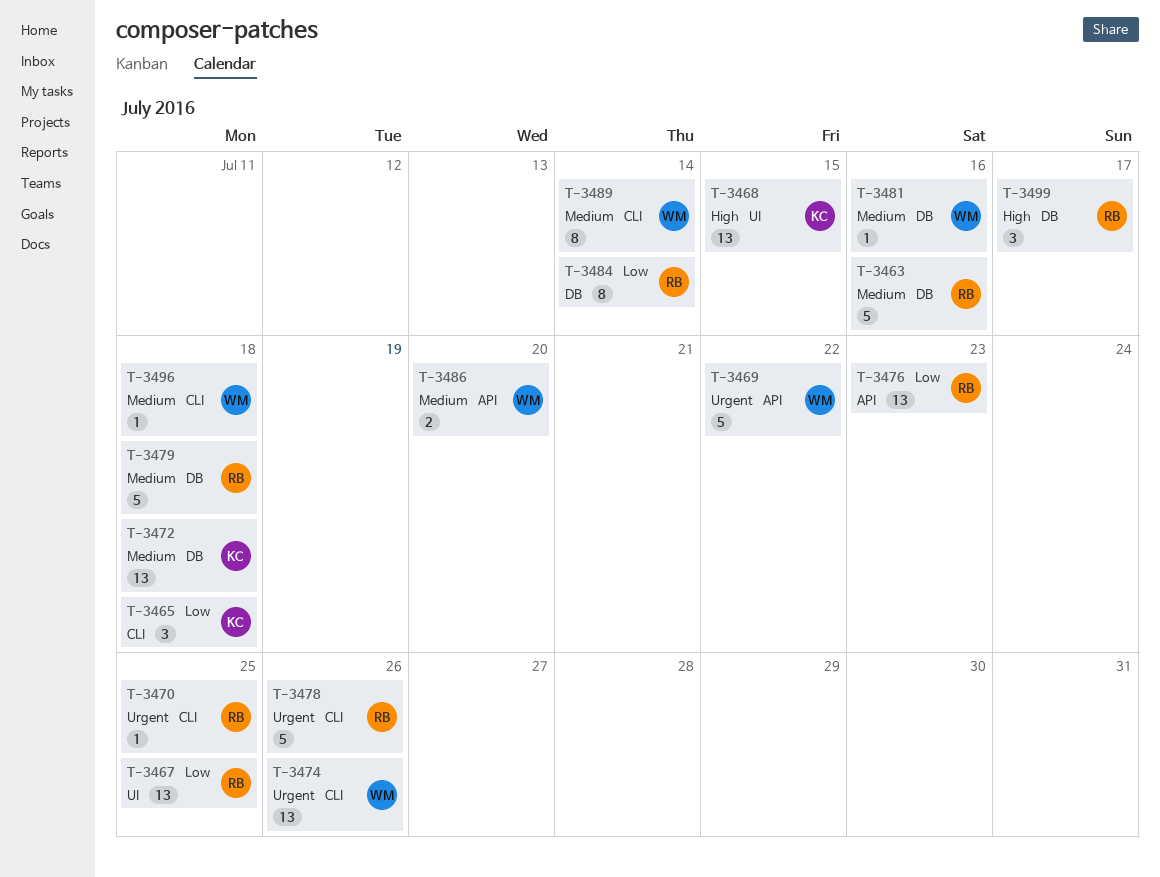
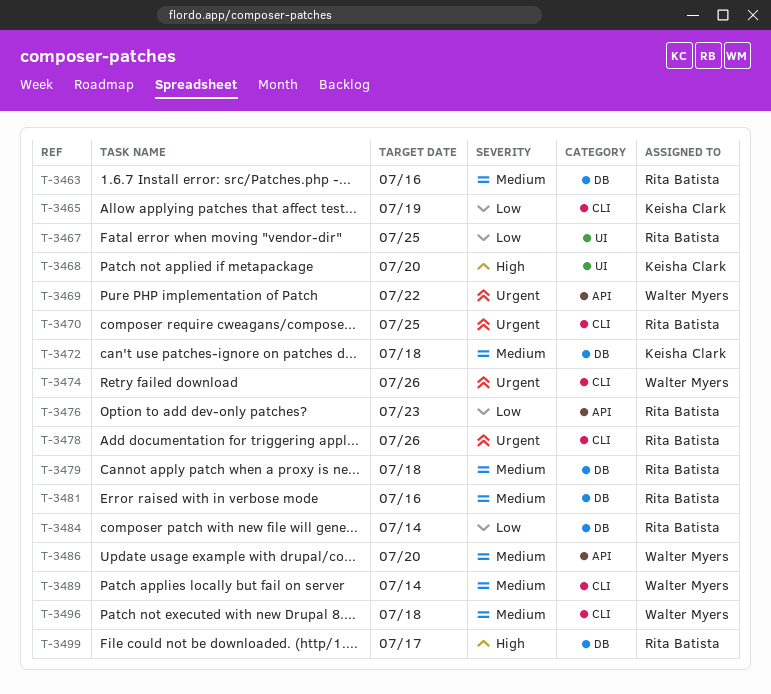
T-3465, due: Jul 18 -> Jul 19
T-3468, due: Jul 15 -> Jul 20
T-3481, owner: Walter Myers -> Rita Batista

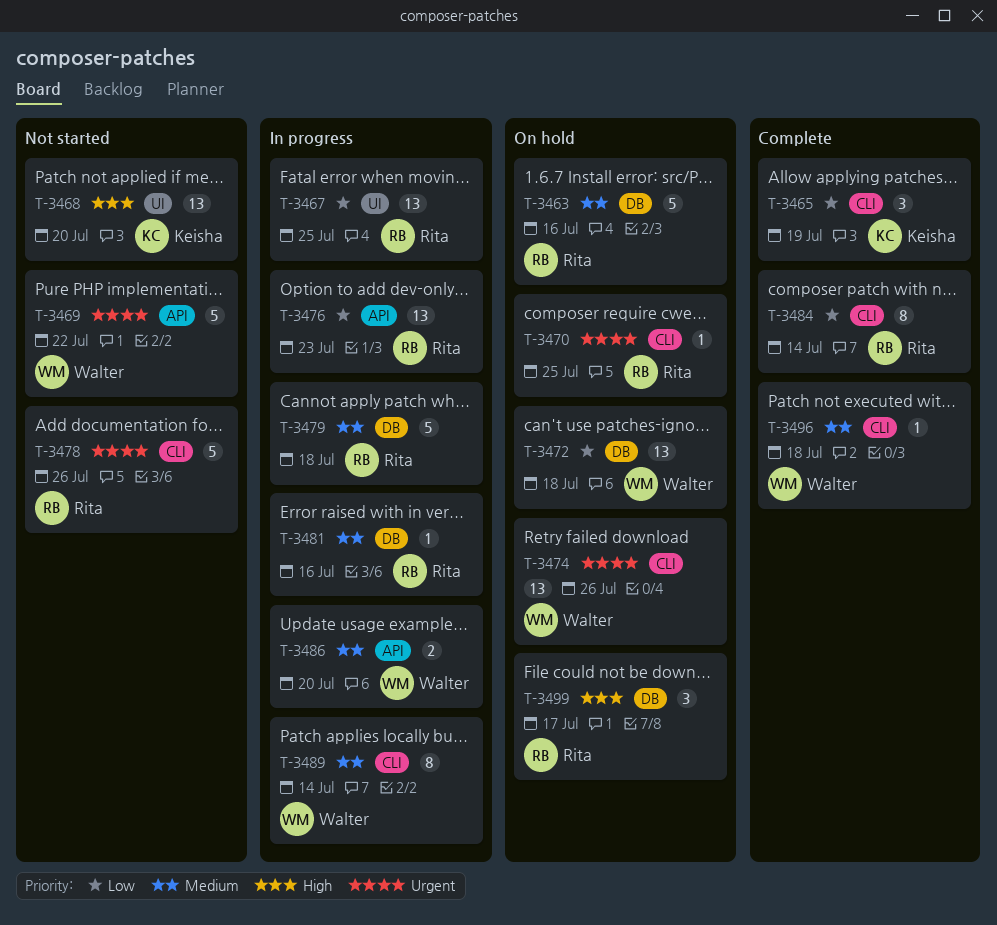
T-3472, owner: Keisha Clark -> Walter Myers
T-3472, priority: Medium -> Low
T-3484, label: DB -> CLI

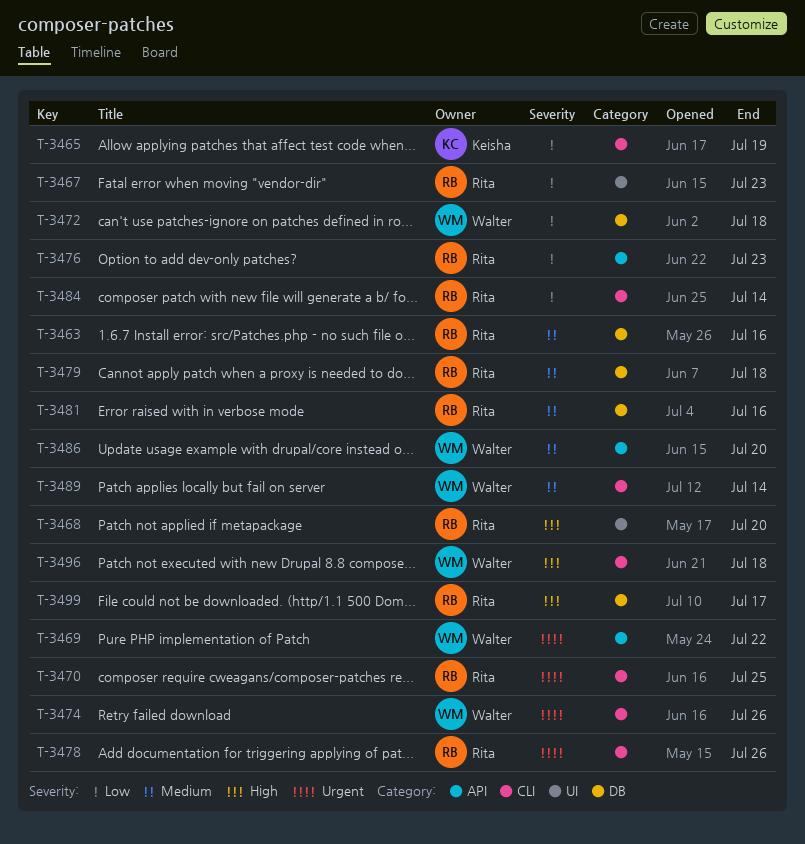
T-3467, due: Jul 25 -> Jul 23
T-3468, owner: Keisha -> Rita
T-3496, priority: Medium -> High

